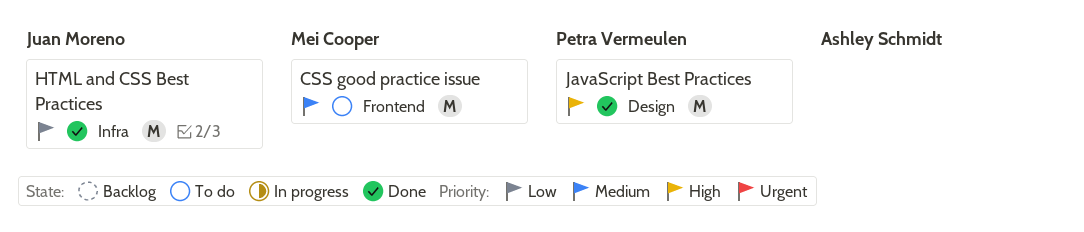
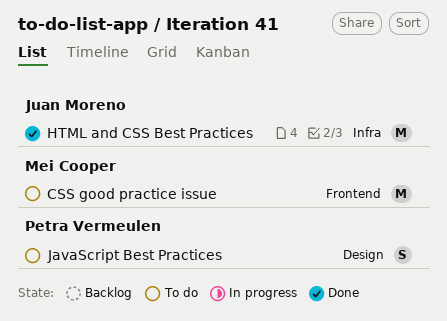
JavaScript Best Practices, status: Done -> To do
JavaScript Best Practices, estimate: M -> S

